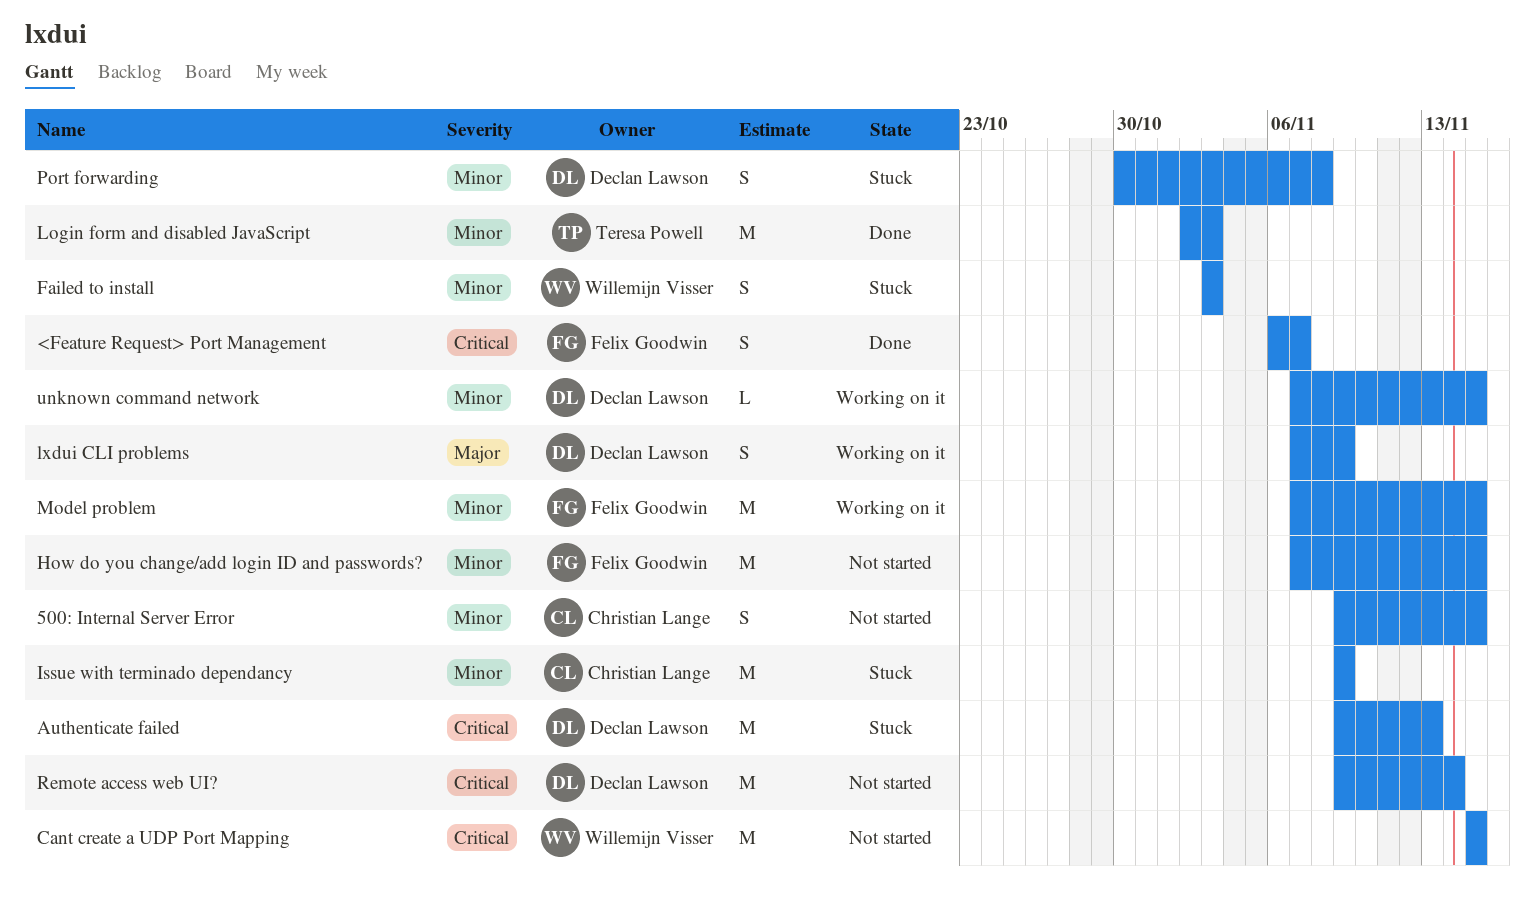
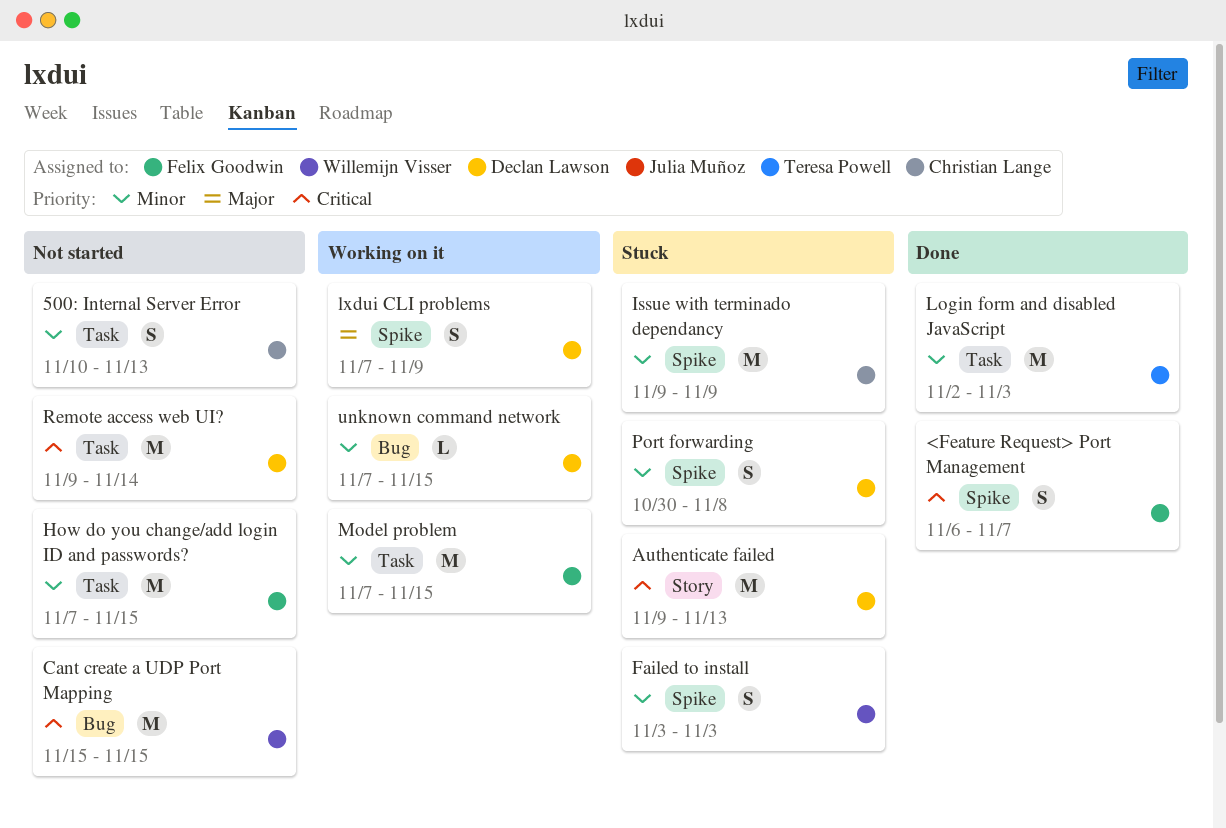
500: Internal Server Error, start: Nov 9 -> Nov 10
500: Internal Server Error, due: Nov 15 -> Nov 13

